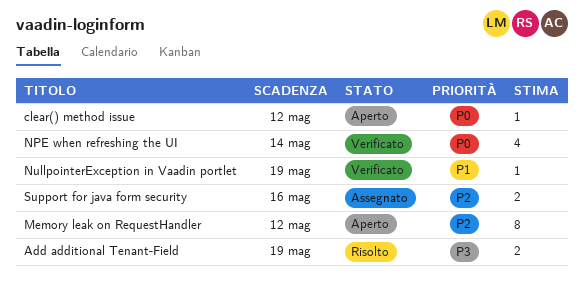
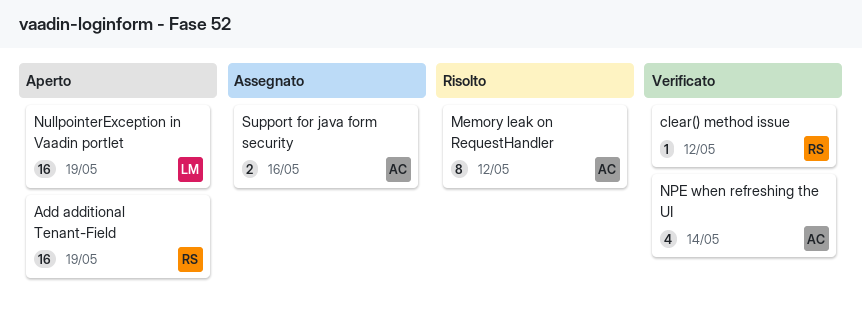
Add additional Tenant-Field, status: Risolto -> Aperto
Add additional Tenant-Field, estimate: 2 -> 16
clear() method issue, status: Aperto -> Verificato
Memory leak on RequestHandler, status: Aperto -> Risolto
NullpointerException in Vaadin portlet, status: Verificato -> Aperto
NullpointerException in Vaadin portlet, estimate: 1 -> 16

